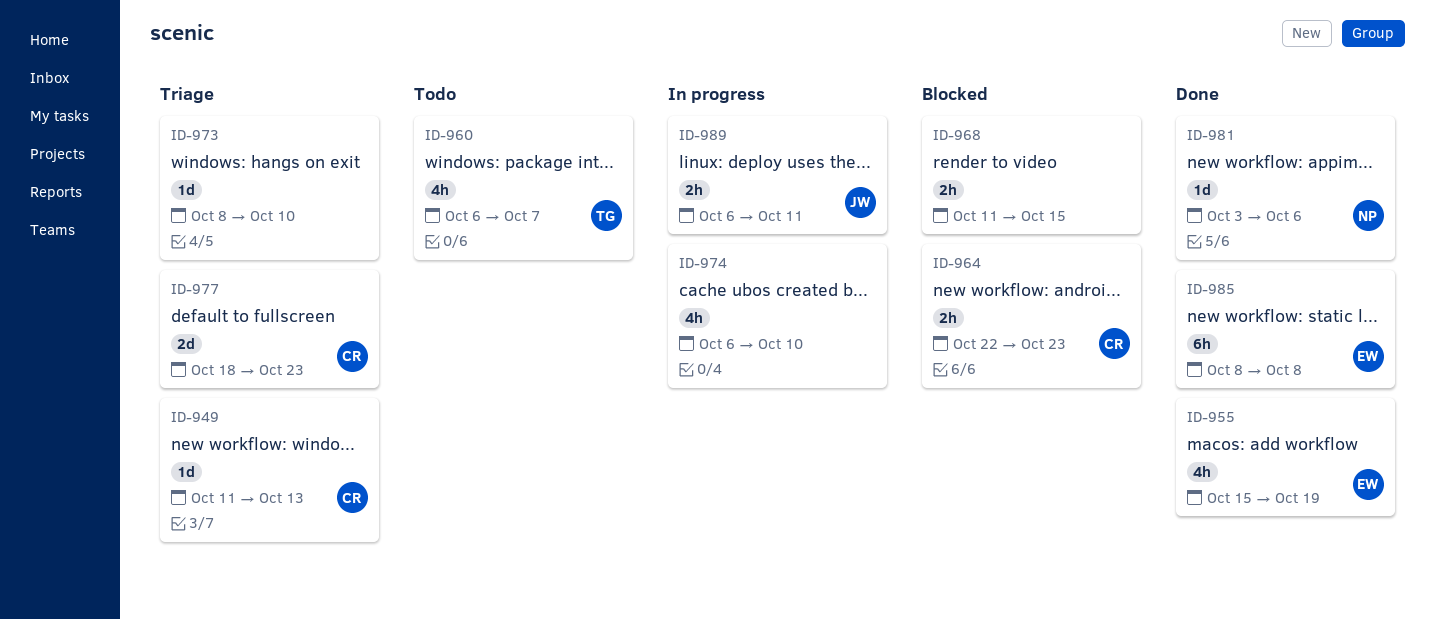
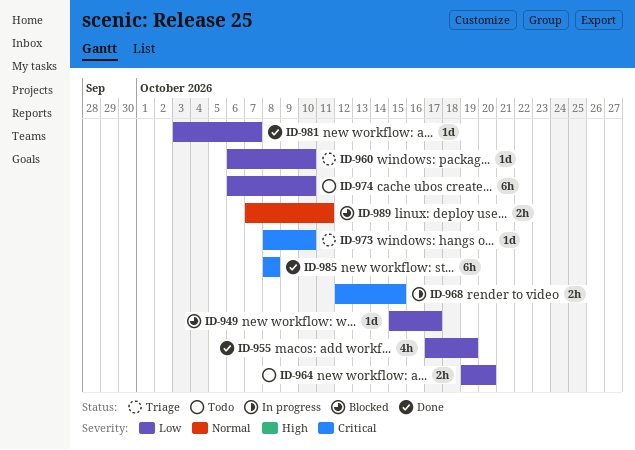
ID-949, status: Triage -> Blocked
ID-949, start: Oct 11 -> Oct 15
ID-949, due: Oct 13 -> Oct 17
ID-955, start: Oct 15 -> Oct 17
ID-960, status: Todo -> Triage
ID-960, estimate: 4h -> 1d
ID-960, due: Oct 7 -> Oct 10
ID-964, status: Blocked -> Todo
ID-964, start: Oct 22 -> Oct 19
ID-964, due: Oct 23 -> Oct 20
ID-968, status: Blocked -> In progress
ID-968, start: Oct 11 -> Oct 12
ID-974, status: In progress -> Todo
ID-974, estimate: 4h -> 6h
ID-977: present -> none
ID-981, due: Oct 6 -> Oct 7
ID-989, status: In progress -> Blocked
ID-989, start: Oct 6 -> Oct 7

